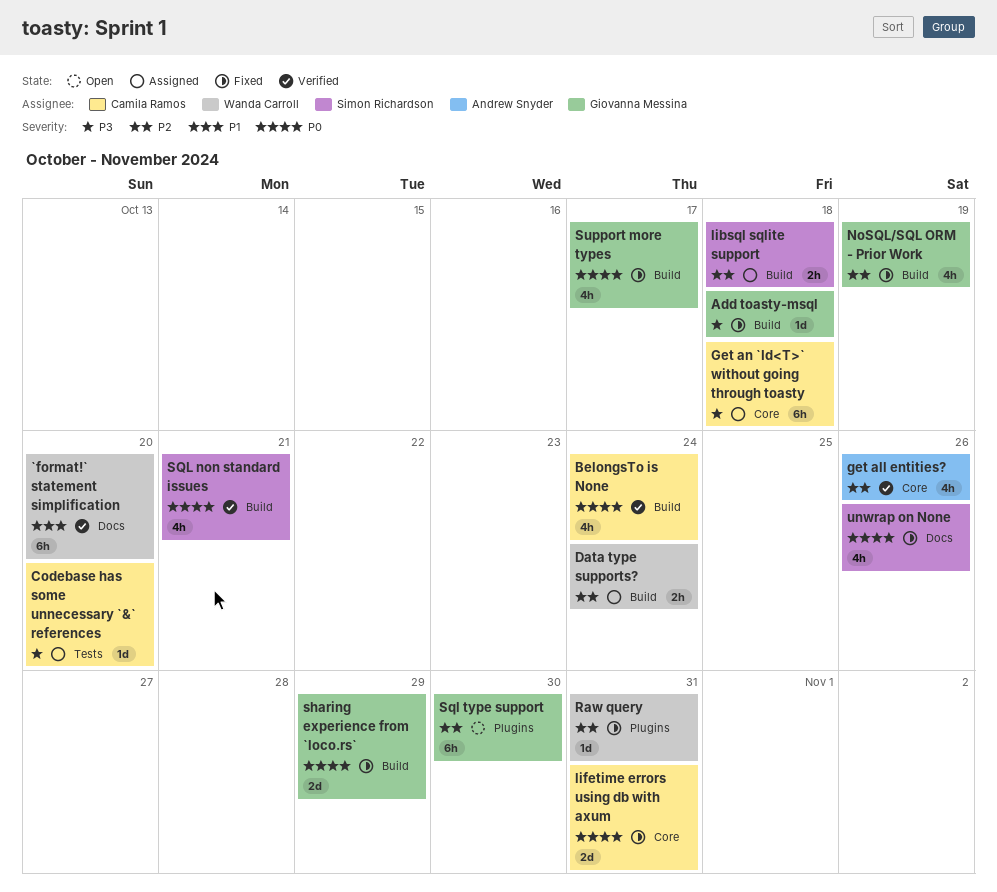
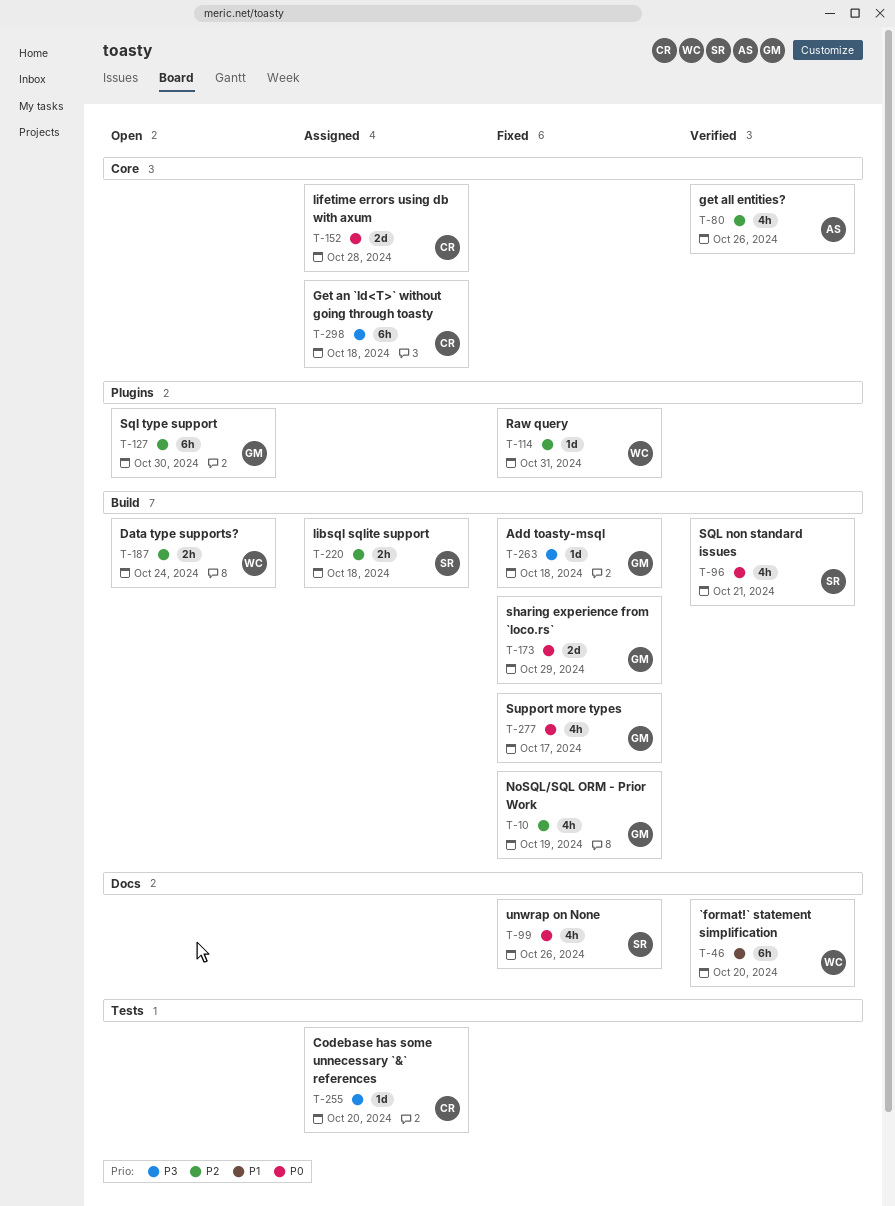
BelongsTo is None: present -> none
Data type supports?, status: Assigned -> Open
lifetime errors using db with axum, status: Fixed -> Assigned
lifetime errors using db with axum, due: Oct 31 -> Oct 28

